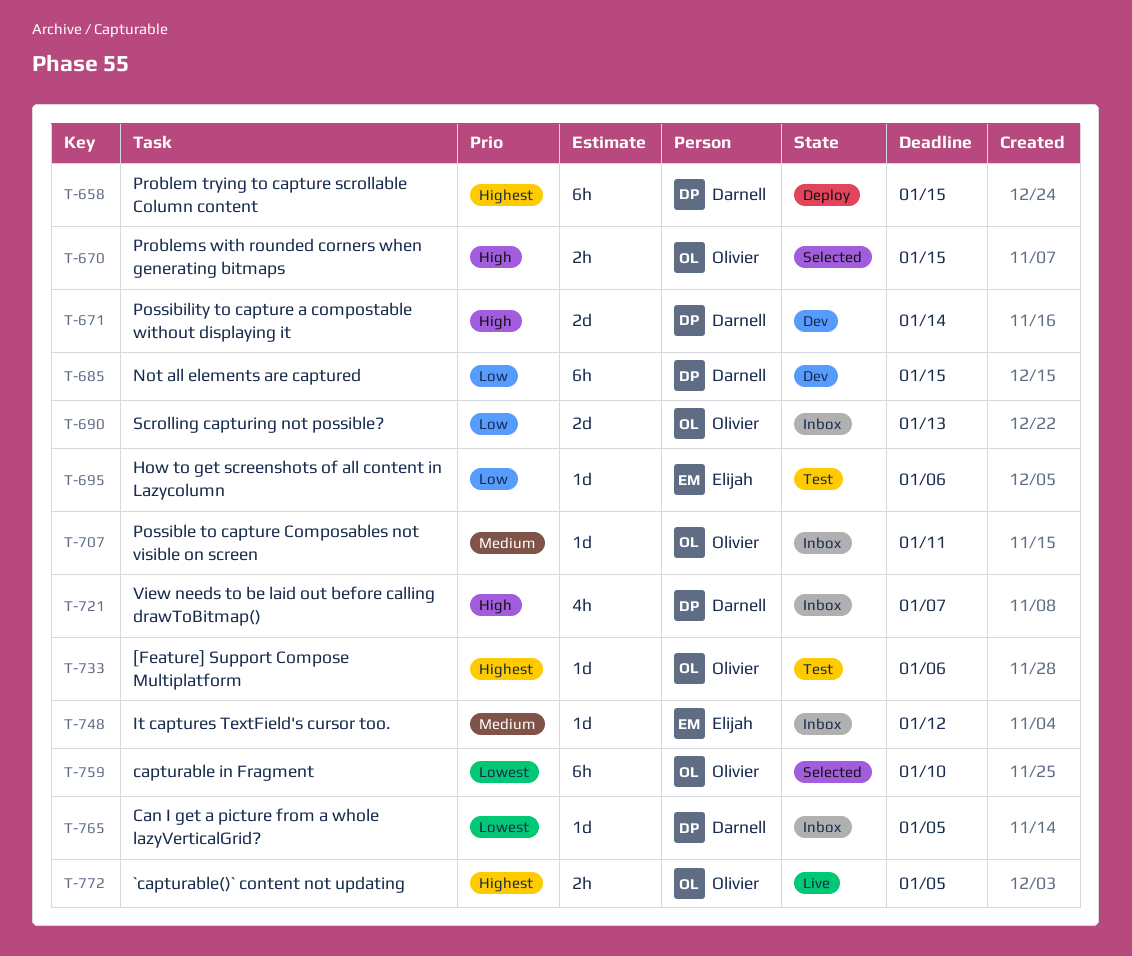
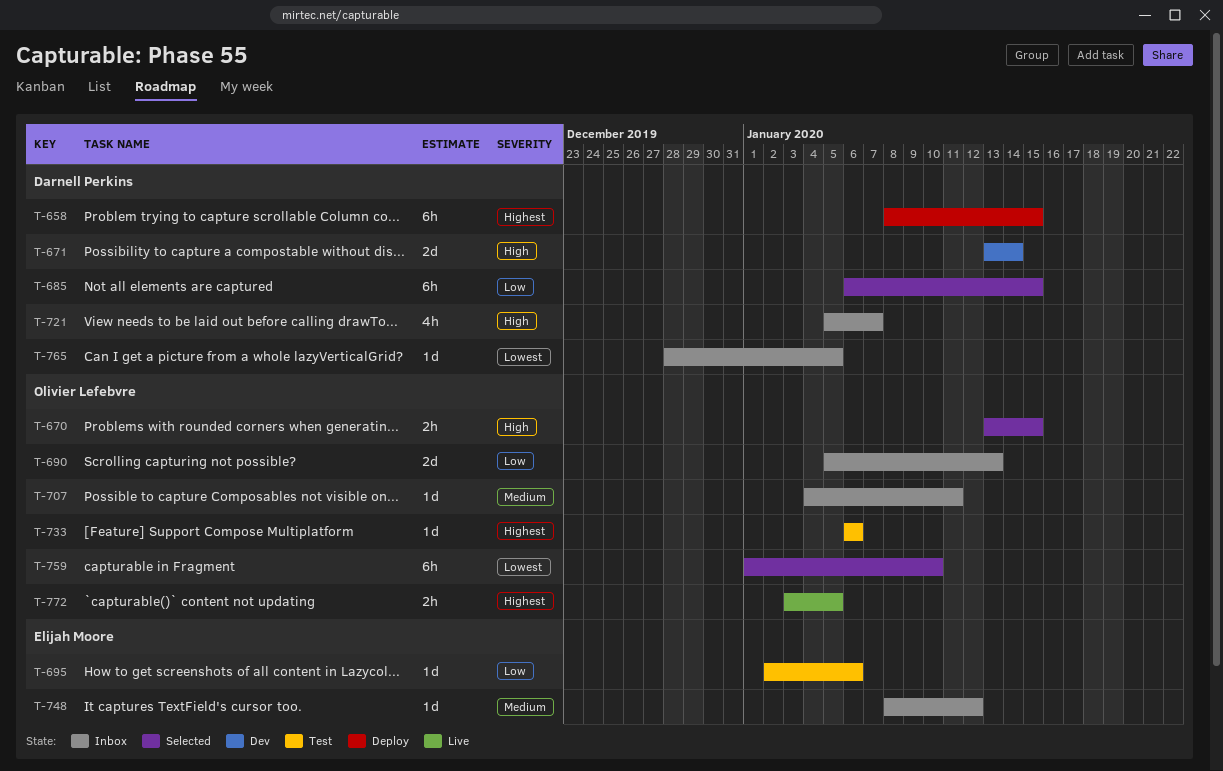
T-685, status: Dev -> Selected

